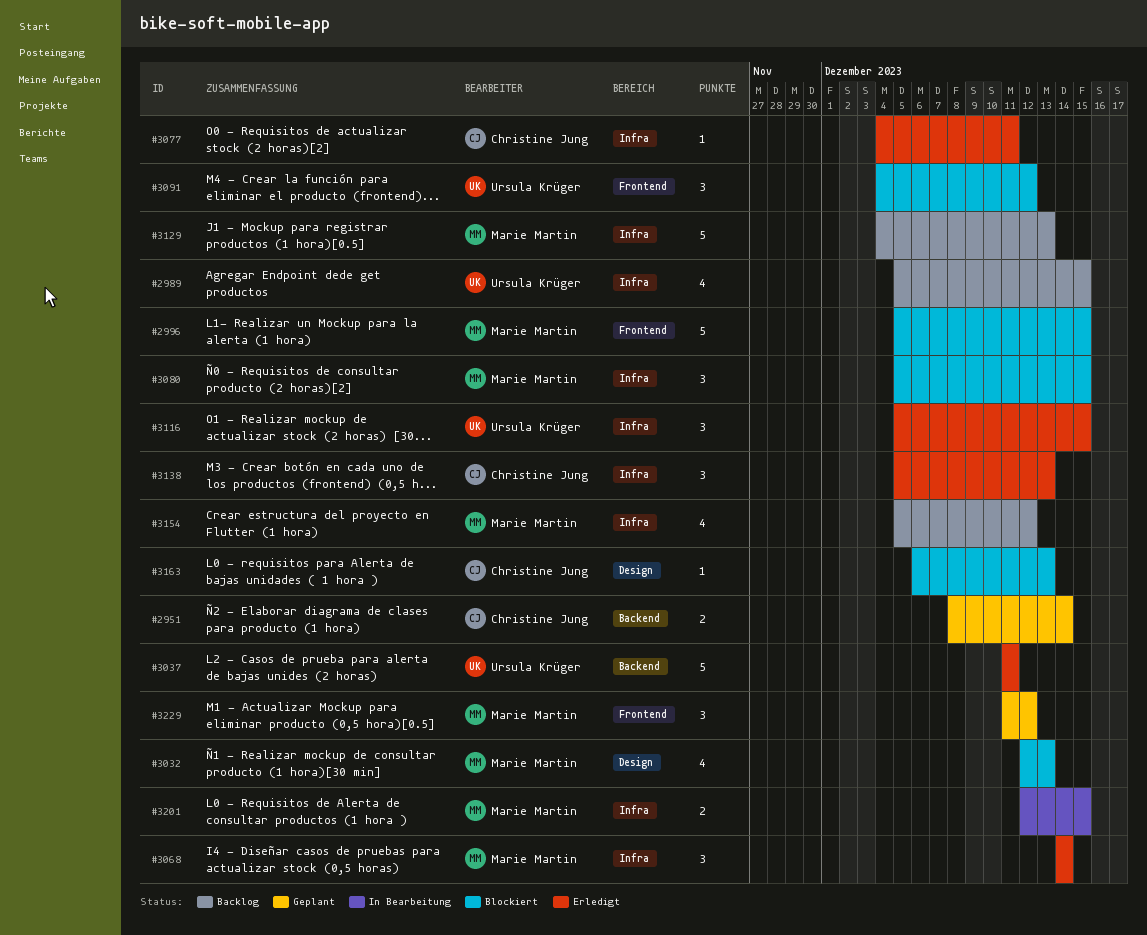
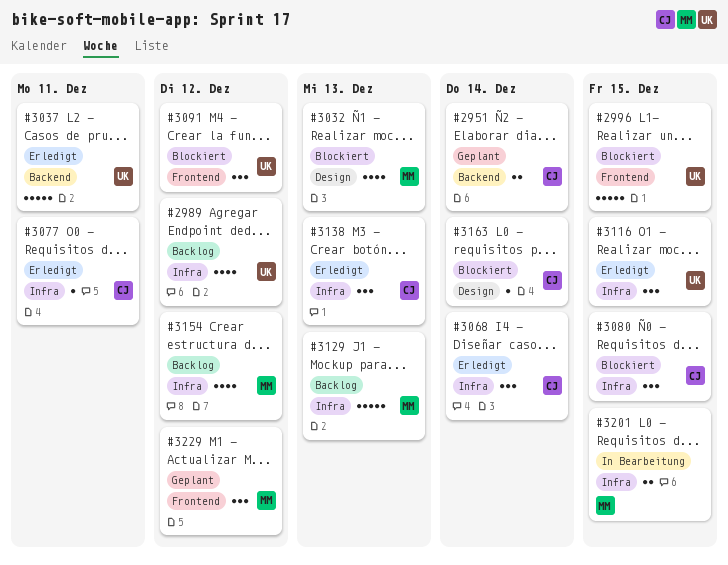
#2989, due: Dec 15 -> Dec 12
#2996, owner: Marie Martin -> Ursula Krüger
#3068, owner: Marie Martin -> Christine Jung
#3080, owner: Marie Martin -> Christine Jung
#3163, due: Dec 13 -> Dec 14

